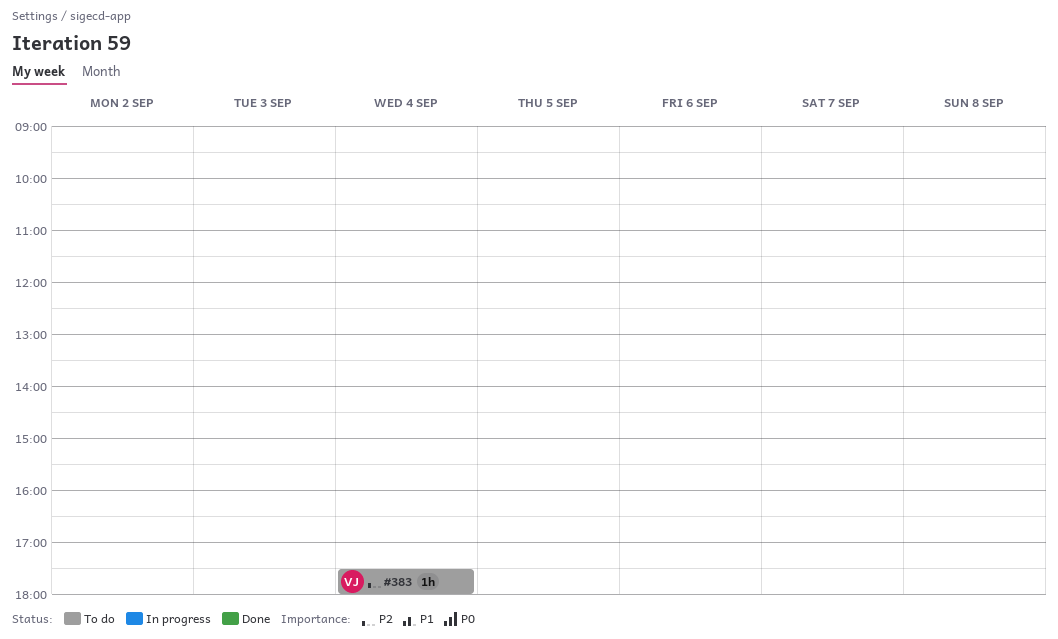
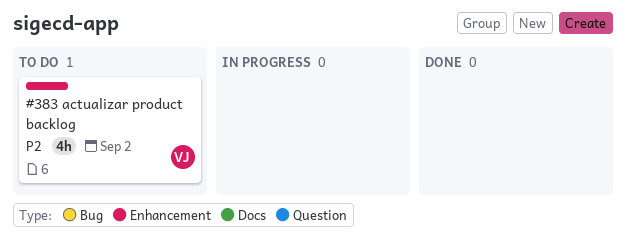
#383, estimate: 1h -> 4h
#383, day: Sep 4 -> Sep 2

